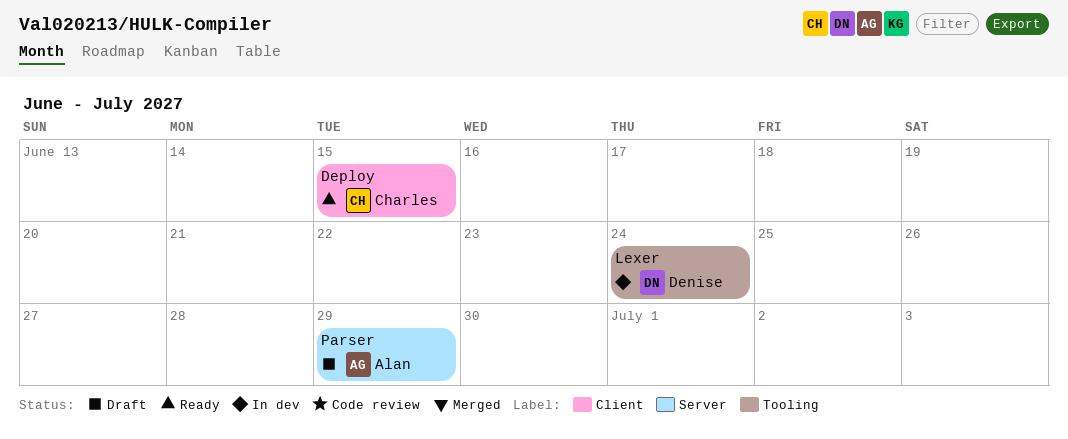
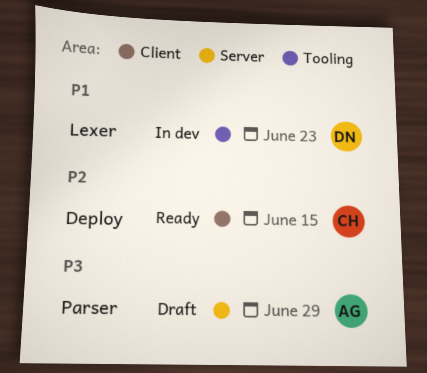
Lexer, due: Jun 24 -> Jun 23

